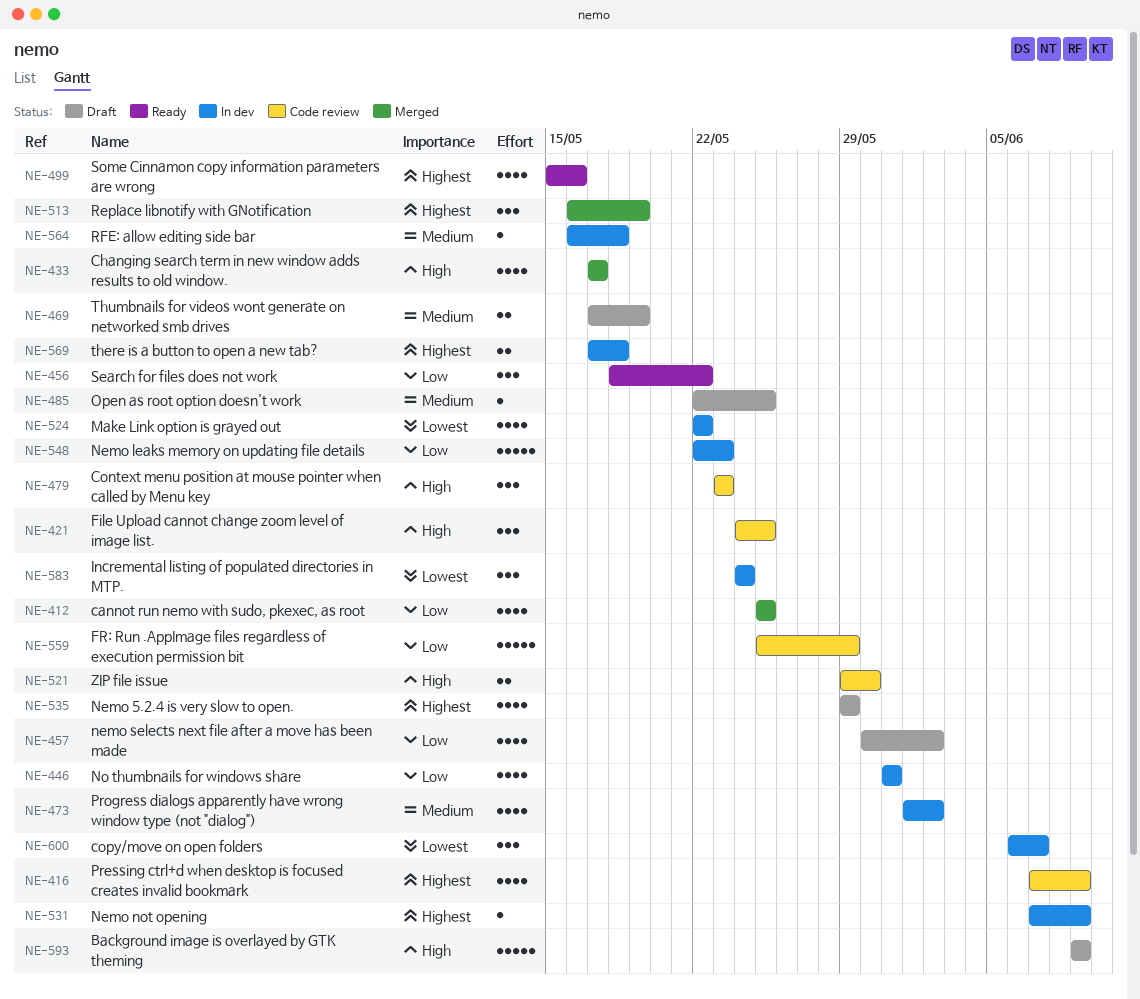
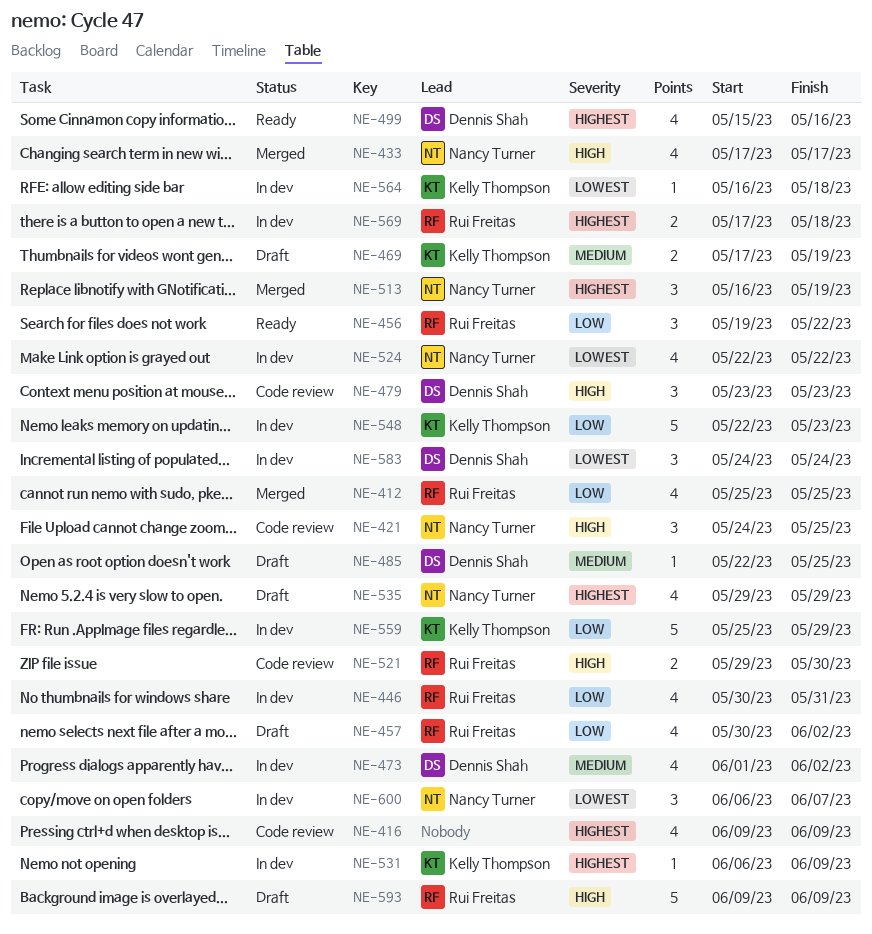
NE-416, start: Jun 7 -> Jun 9
NE-446, start: May 31 -> May 30
NE-456, start: May 18 -> May 19
NE-531, start: Jun 7 -> Jun 6
NE-559, status: Code review -> In dev
NE-564, priority: Medium -> Lowest

